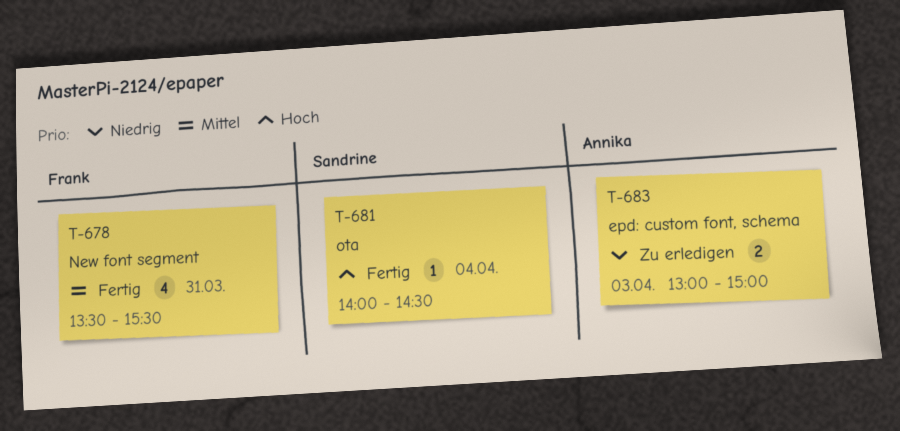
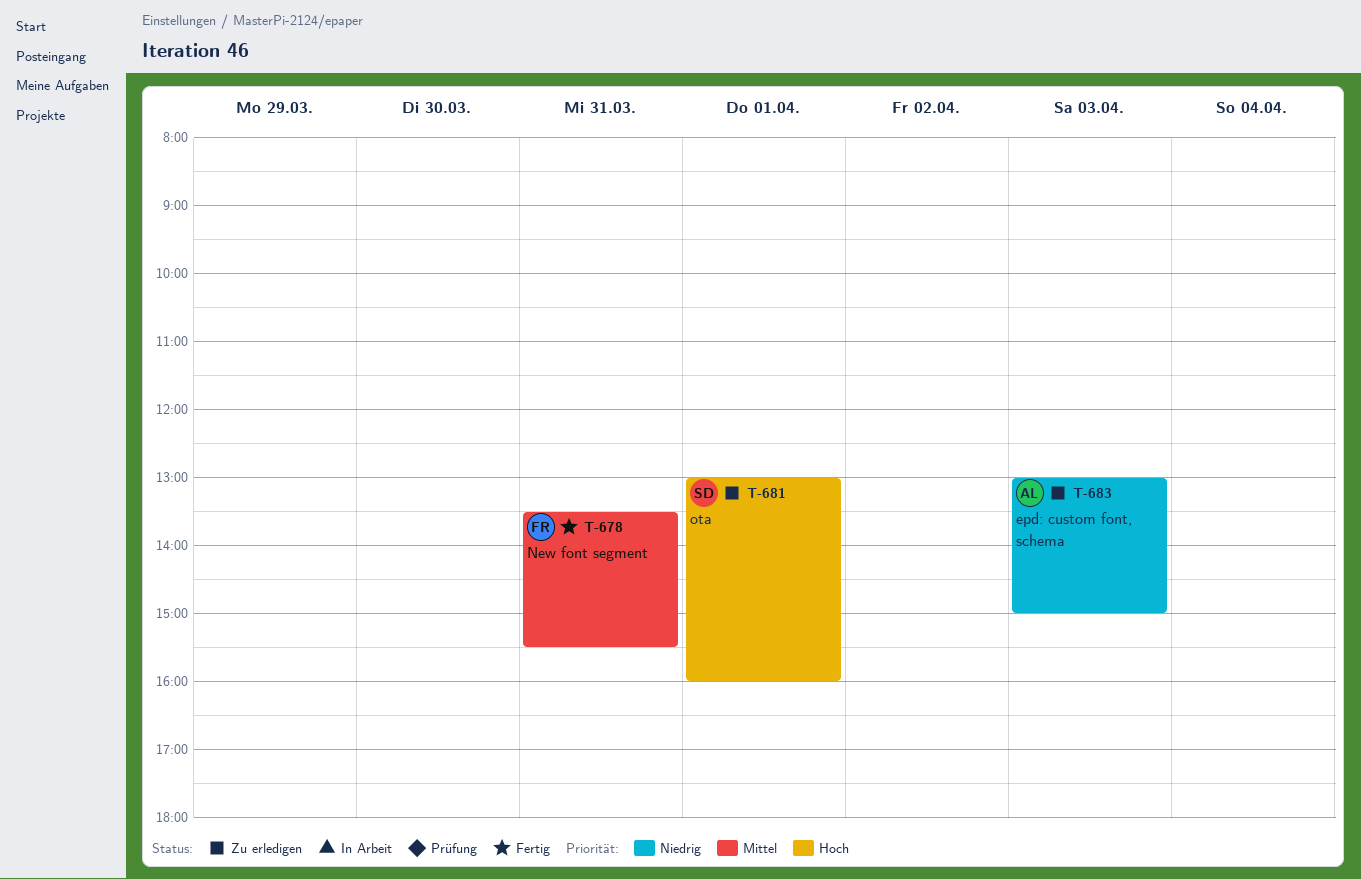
T-681, status: Fertig -> Zu erledigen
T-681, day: Apr 4 -> Apr 1
T-681, begins: 14:00 -> 13:00
T-681, ends: 14:30 -> 16:00

